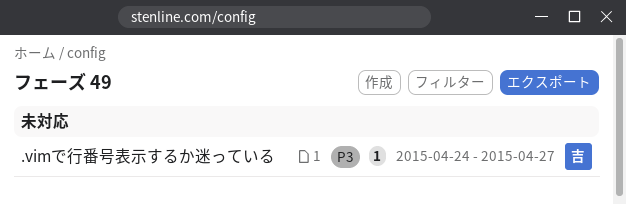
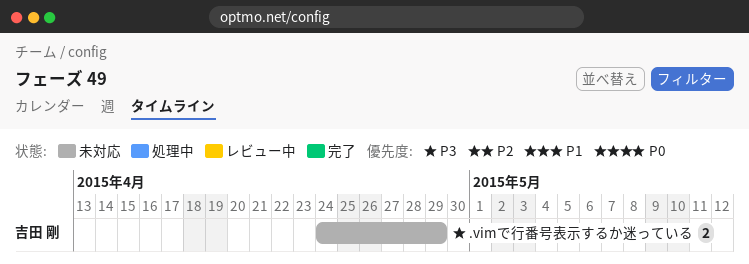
.vimで行番号表示するか迷っている, estimate: 1 -> 2
.vimで行番号表示するか迷っている, due: Apr 27 -> Apr 29

